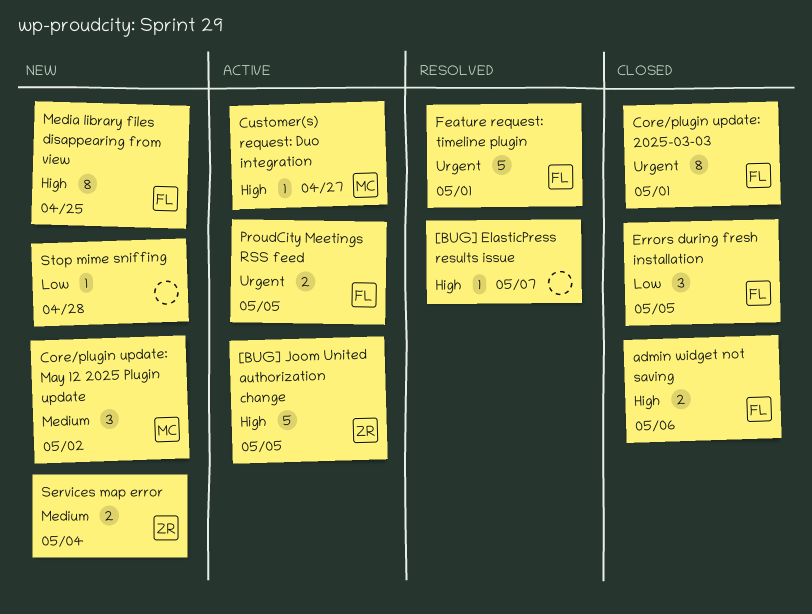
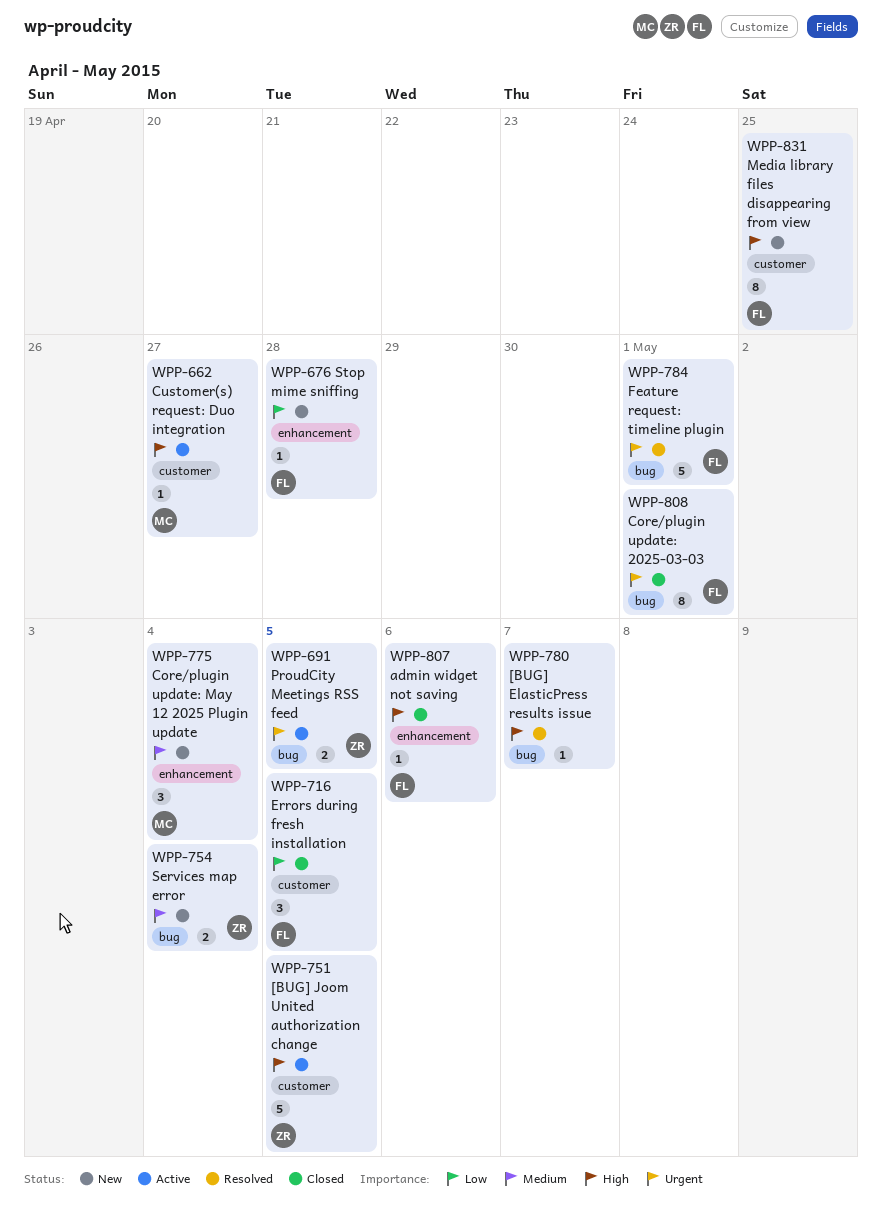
admin widget not saving, estimate: 2 -> 1
Core/plugin update: May 12 2025 Plugin update, due: May 2 -> May 4
ProudCity Meetings RSS feed, owner: FL -> ZR
Stop mime sniffing, owner: none -> FL

